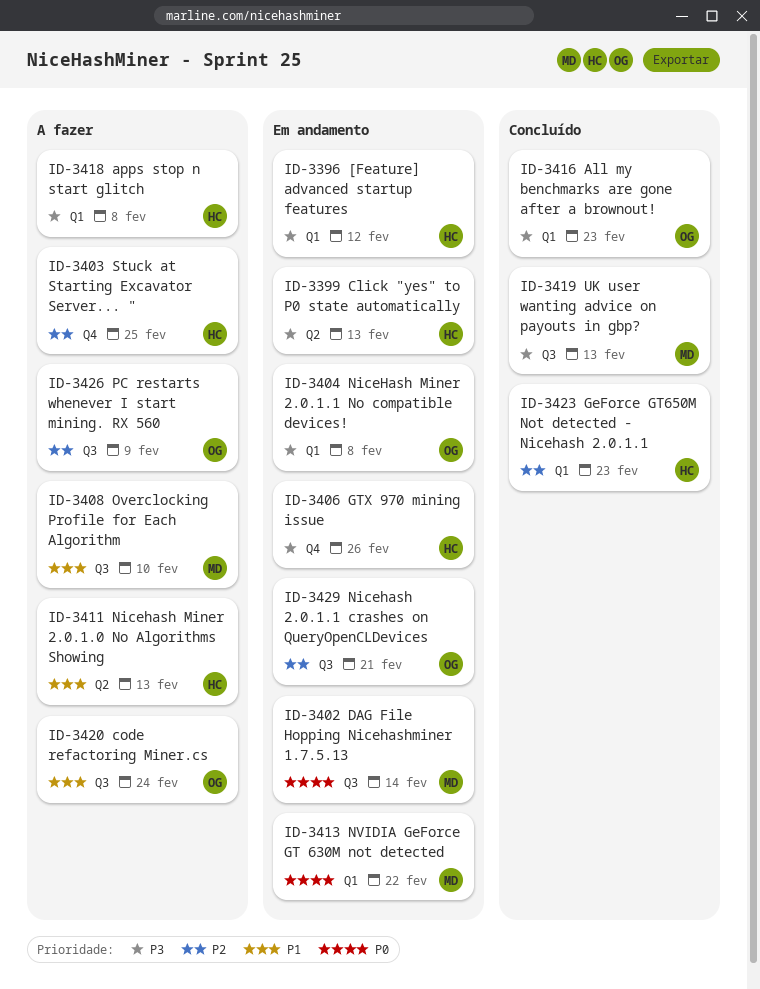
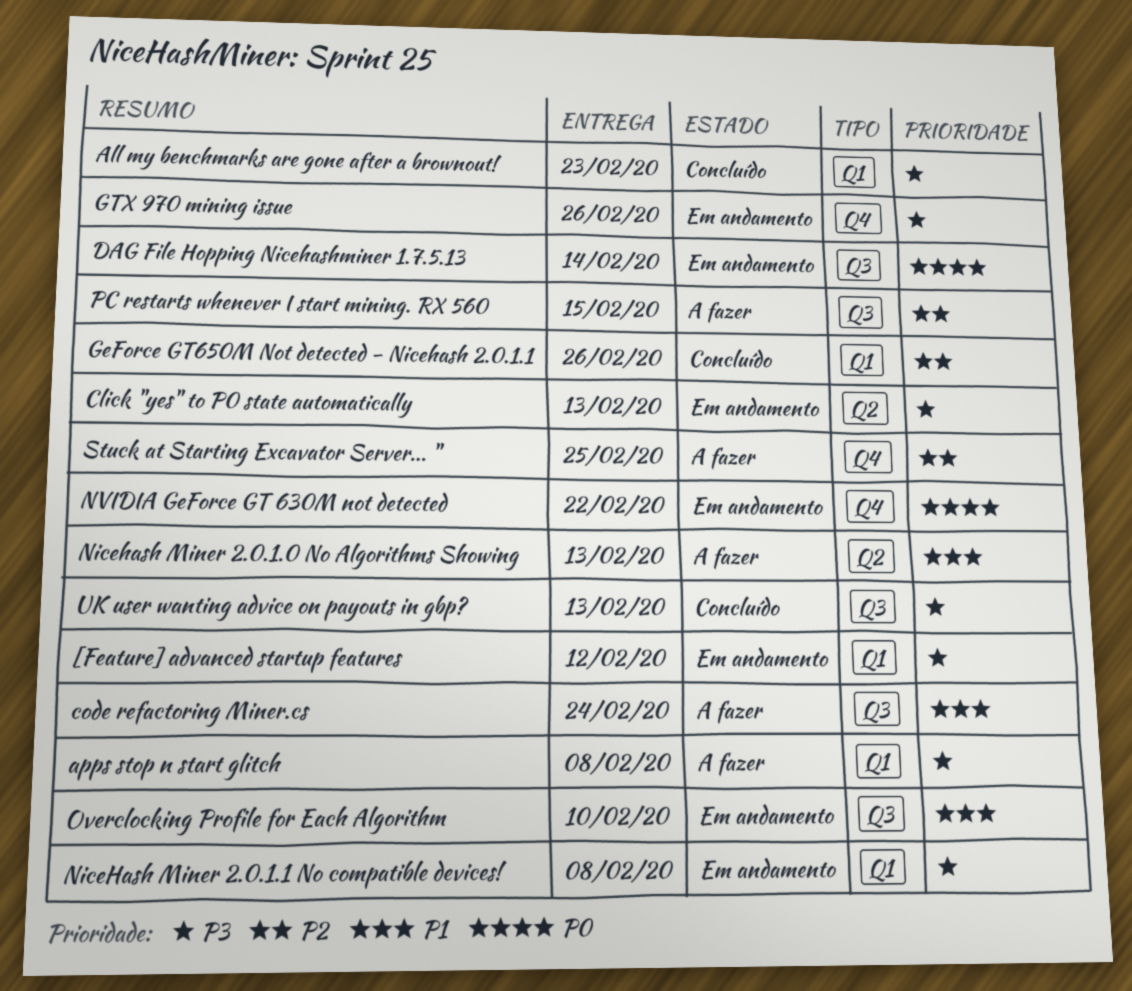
GeForce GT650M Not detected - Nicehash 2.0.1.1, due: Feb 23 -> Feb 26
Nicehash 2.0.1.1 crashes on QueryOpenCLDevices: present -> none
NVIDIA GeForce GT 630M not detected, label: Q1 -> Q4
Overclocking Profile for Each Algorithm, status: A fazer -> Em andamento
PC restarts whenever I start mining. RX 560, due: Feb 9 -> Feb 15

